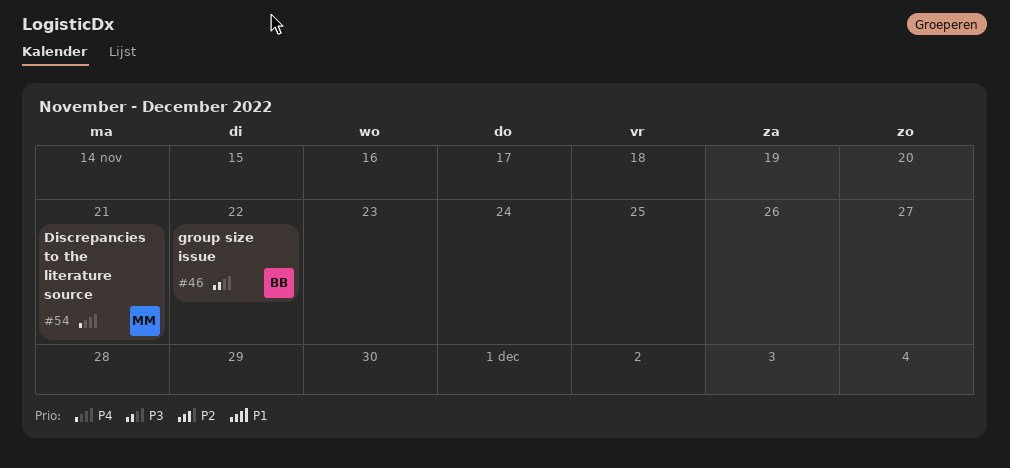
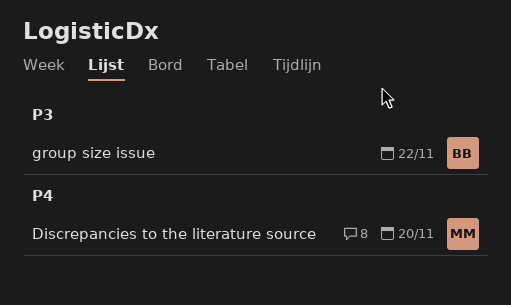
Discrepancies to the literature source, due: Nov 21 -> Nov 20

